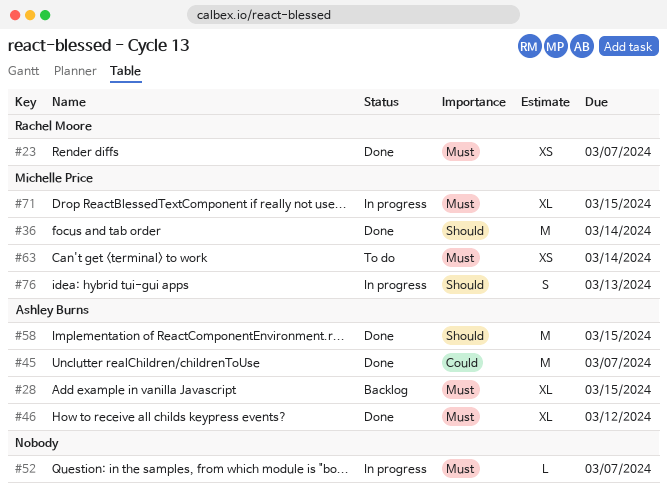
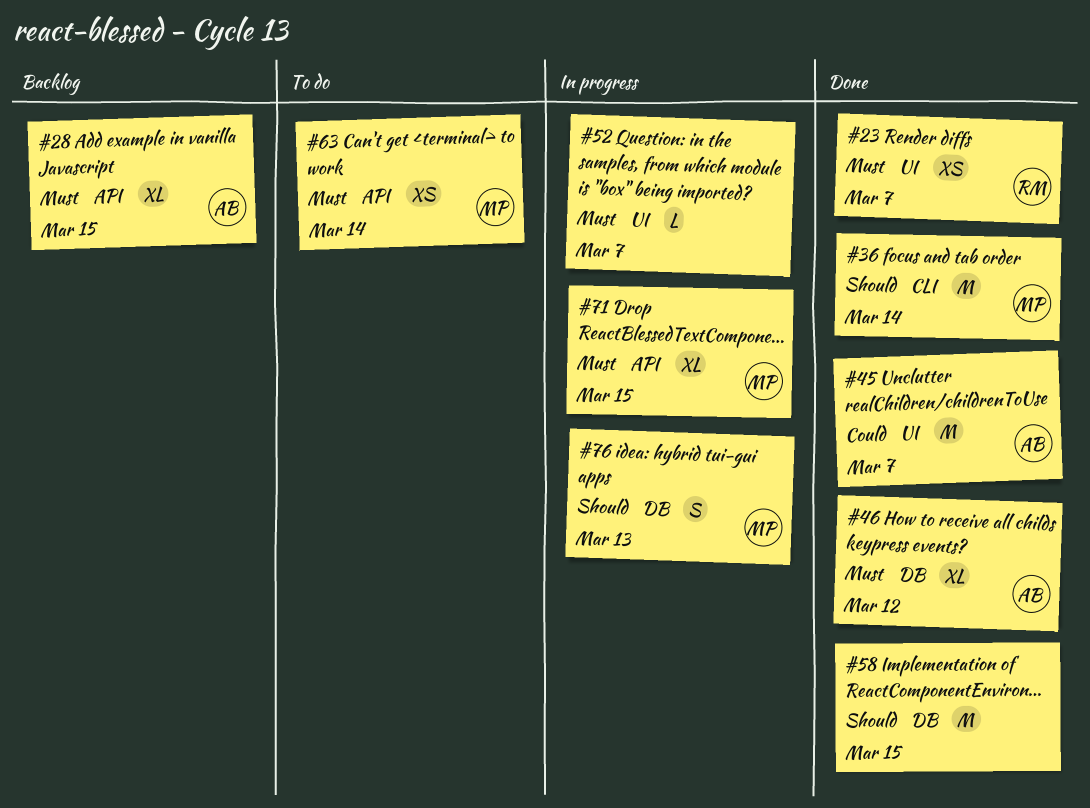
#58, owner: Ashley Burns -> none

